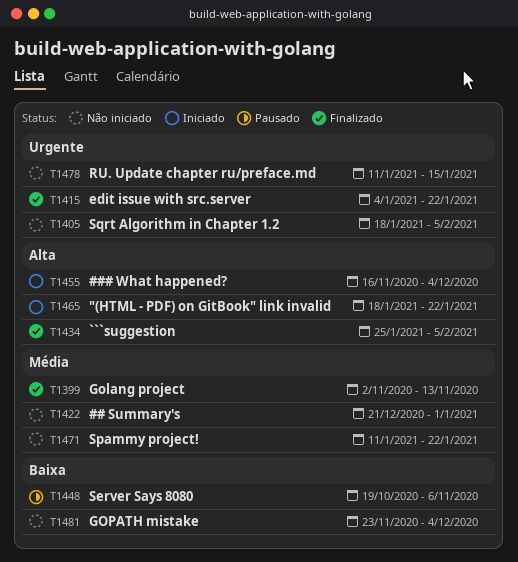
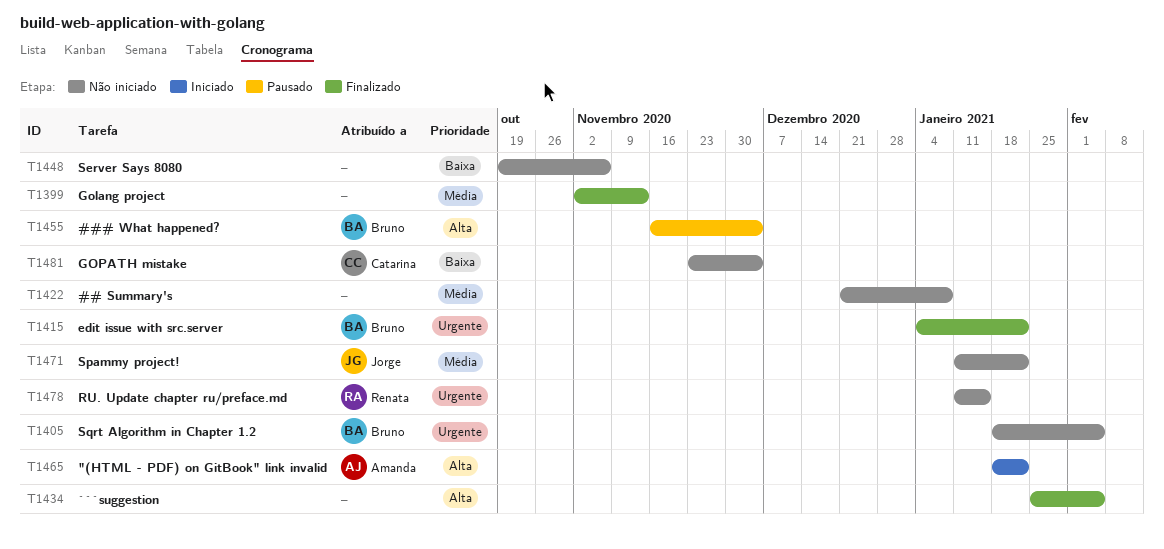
T1422, due: Jan 1 -> Jan 8
T1448, status: Pausado -> Não iniciado
T1455, status: Iniciado -> Pausado

